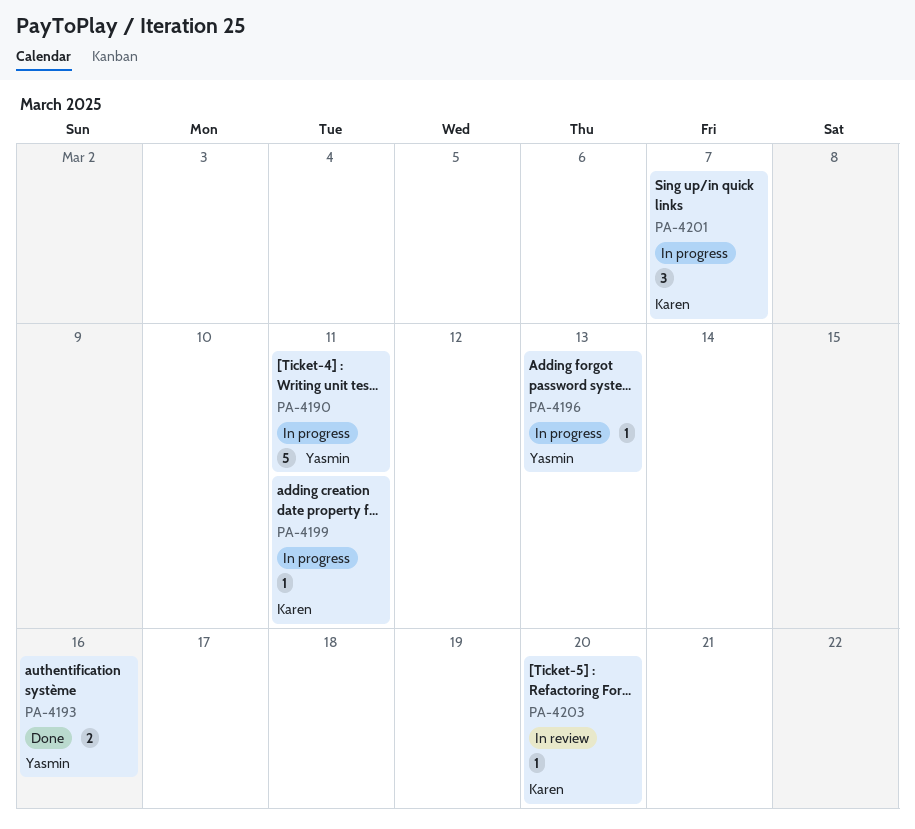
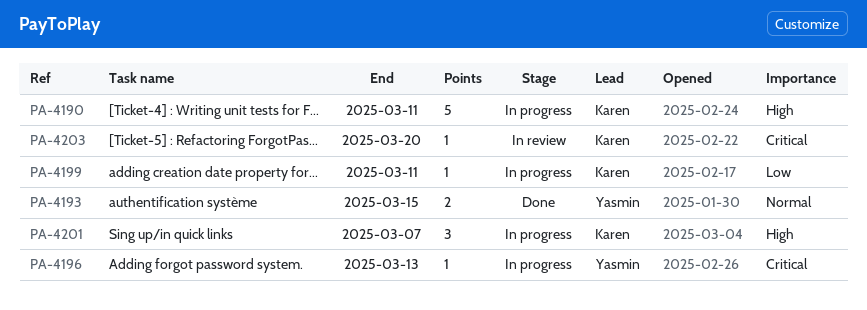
PA-4190, owner: Yasmin -> Karen
PA-4193, due: Mar 16 -> Mar 15

